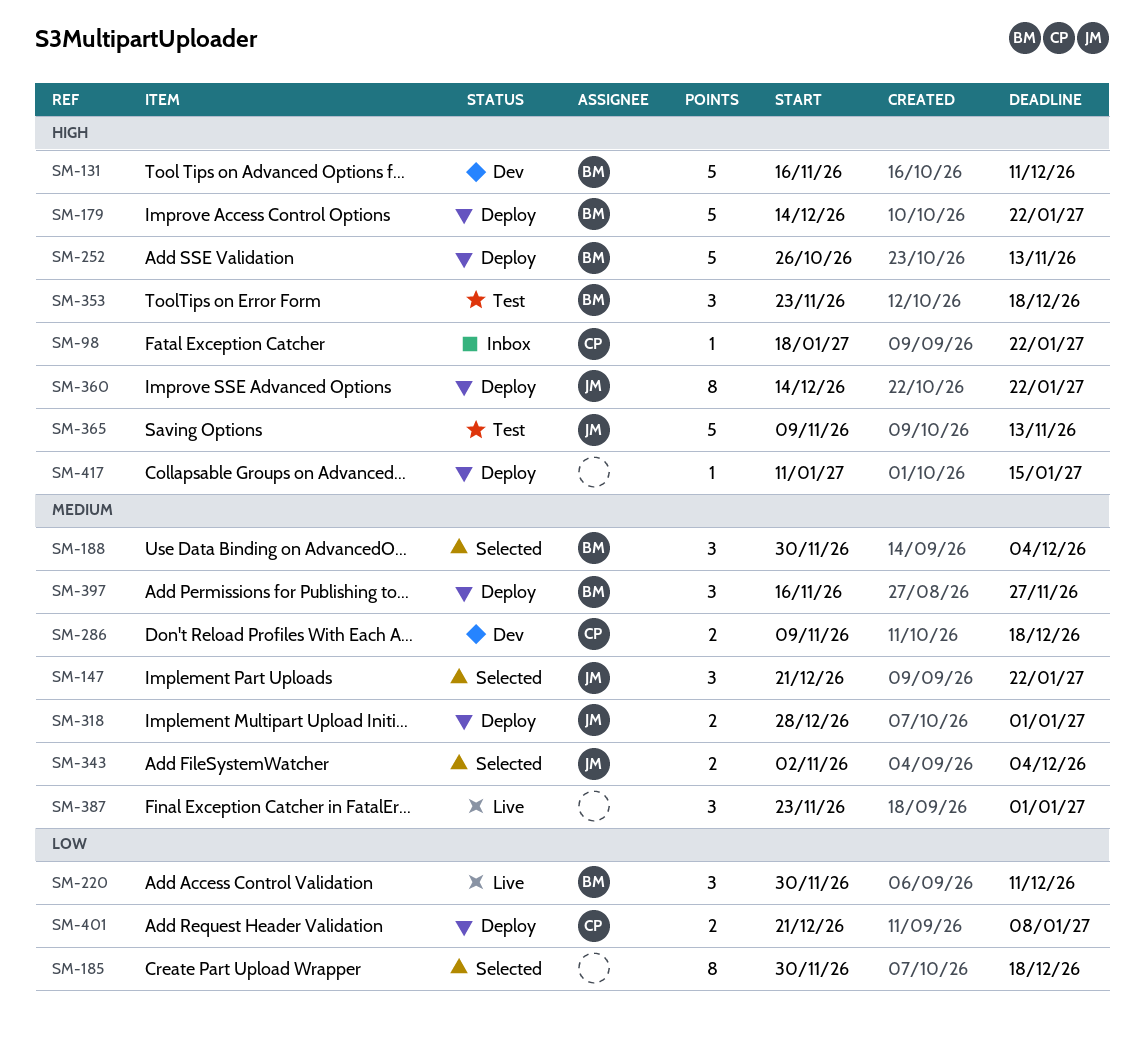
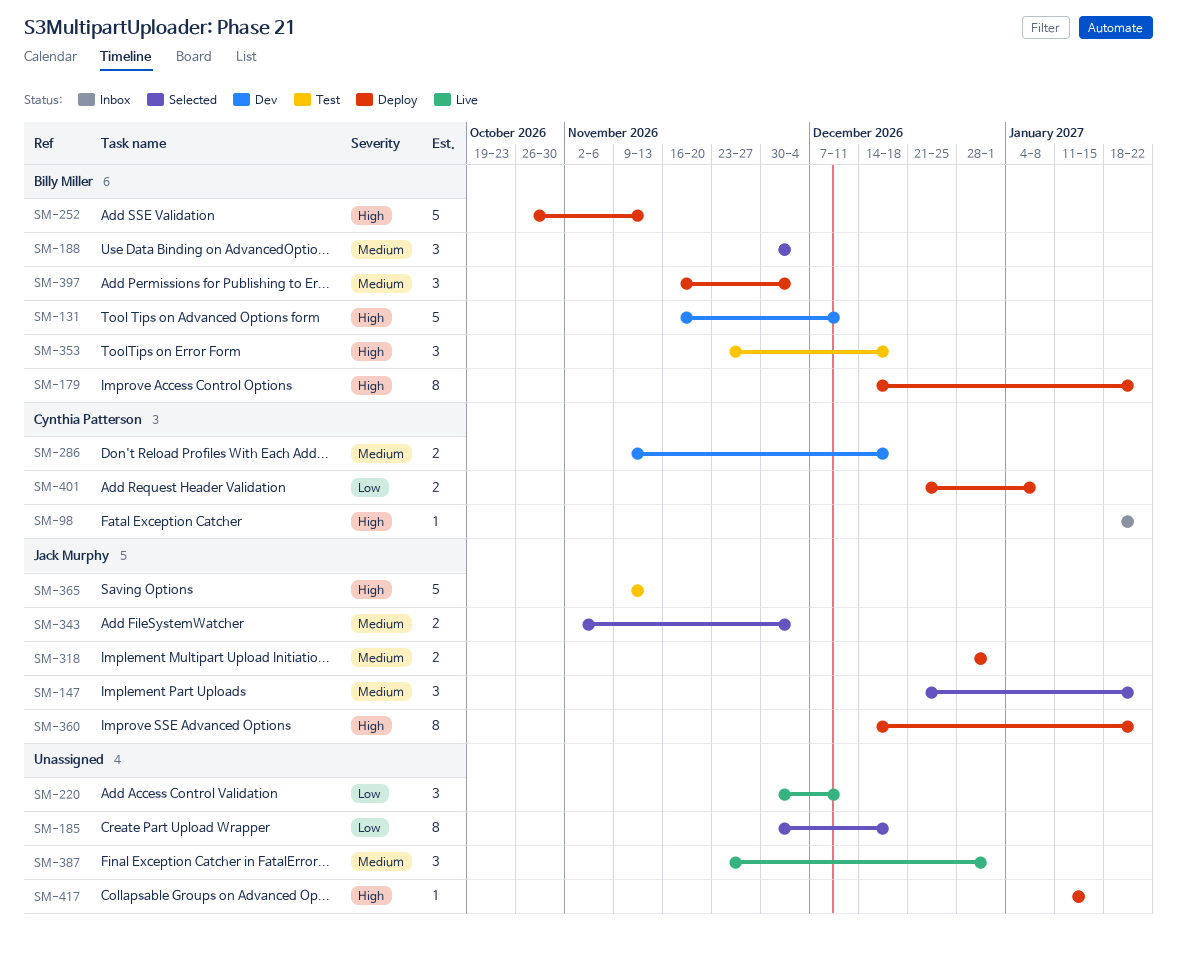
SM-179, estimate: 5 -> 8
SM-220, owner: Billy Miller -> none
SM-397, due: Nov 27 -> Dec 4

